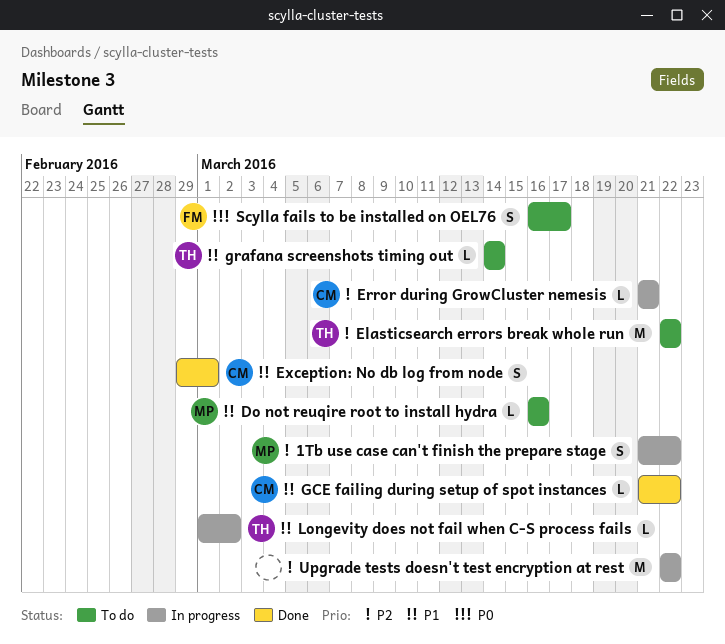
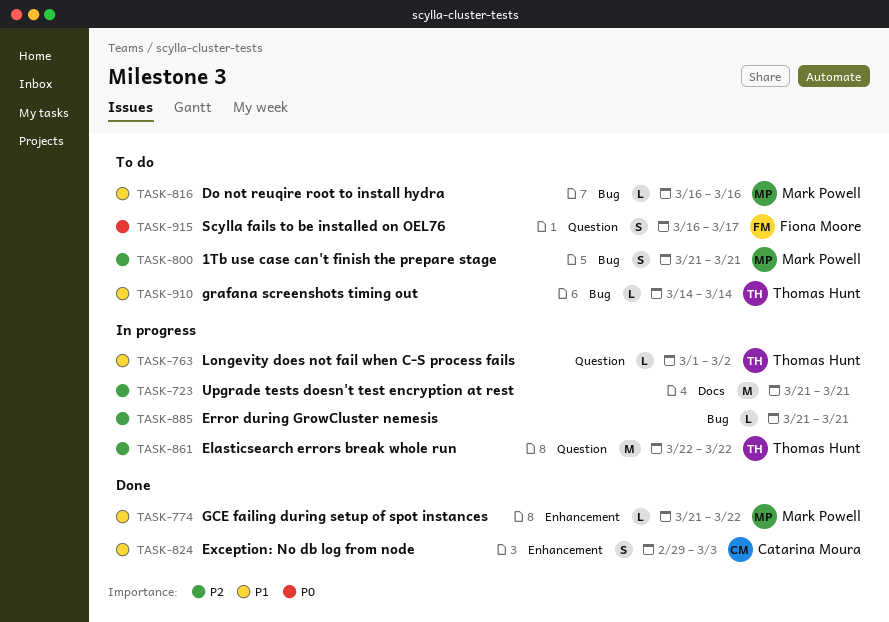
1Tb use case can't finish the prepare stage, status: In progress -> To do
1Tb use case can't finish the prepare stage, due: Mar 22 -> Mar 21
Elasticsearch errors break whole run, status: To do -> In progress
Error during GrowCluster nemesis, owner: Catarina Moura -> none
Exception: No db log from node, due: Mar 1 -> Mar 3
GCE failing during setup of spot instances, owner: Catarina Moura -> Mark Powell
Upgrade tests doesn't test encryption at rest, start: Mar 22 -> Mar 21
Upgrade tests doesn't test encryption at rest, due: Mar 22 -> Mar 21

